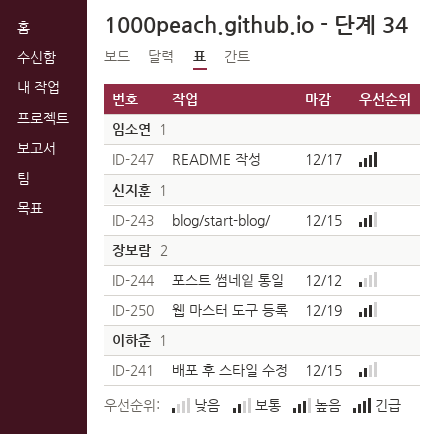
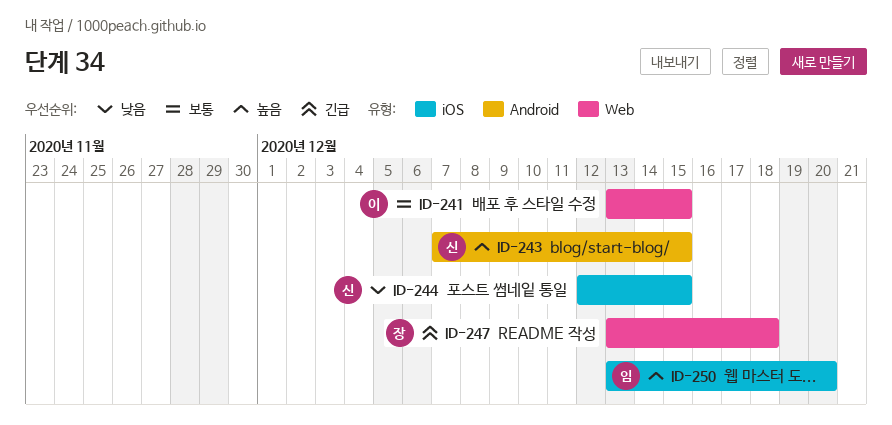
ID-244, owner: 장보람 -> 신지훈
ID-244, due: Dec 12 -> Dec 15
ID-247, owner: 임소연 -> 장보람
ID-247, due: Dec 17 -> Dec 18
ID-250, owner: 장보람 -> 임소연
ID-250, due: Dec 19 -> Dec 20

